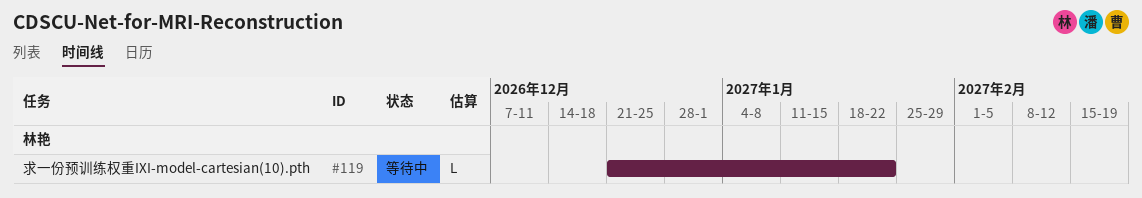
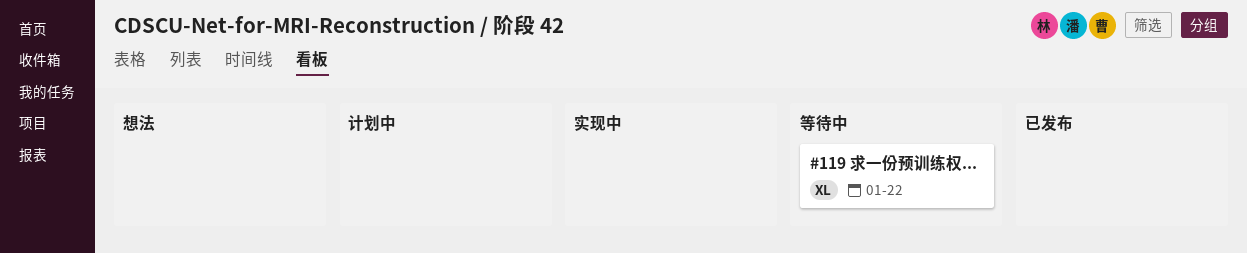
#119, estimate: L -> XL

